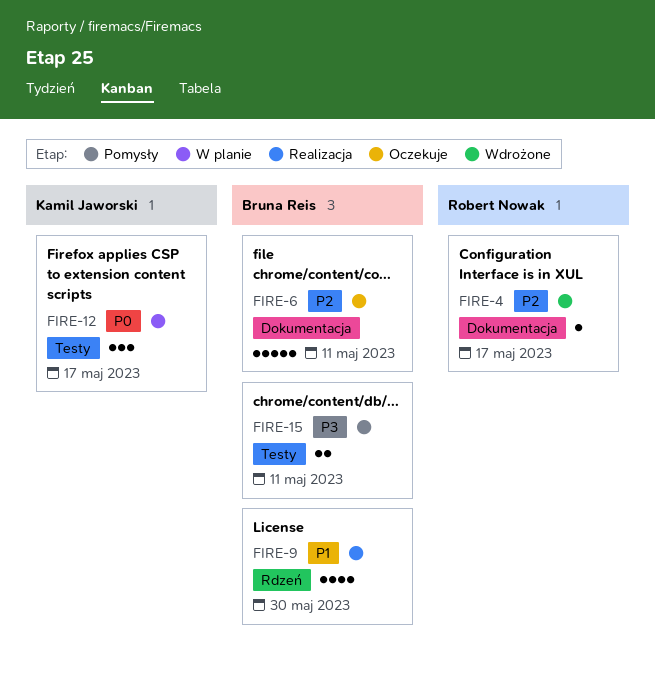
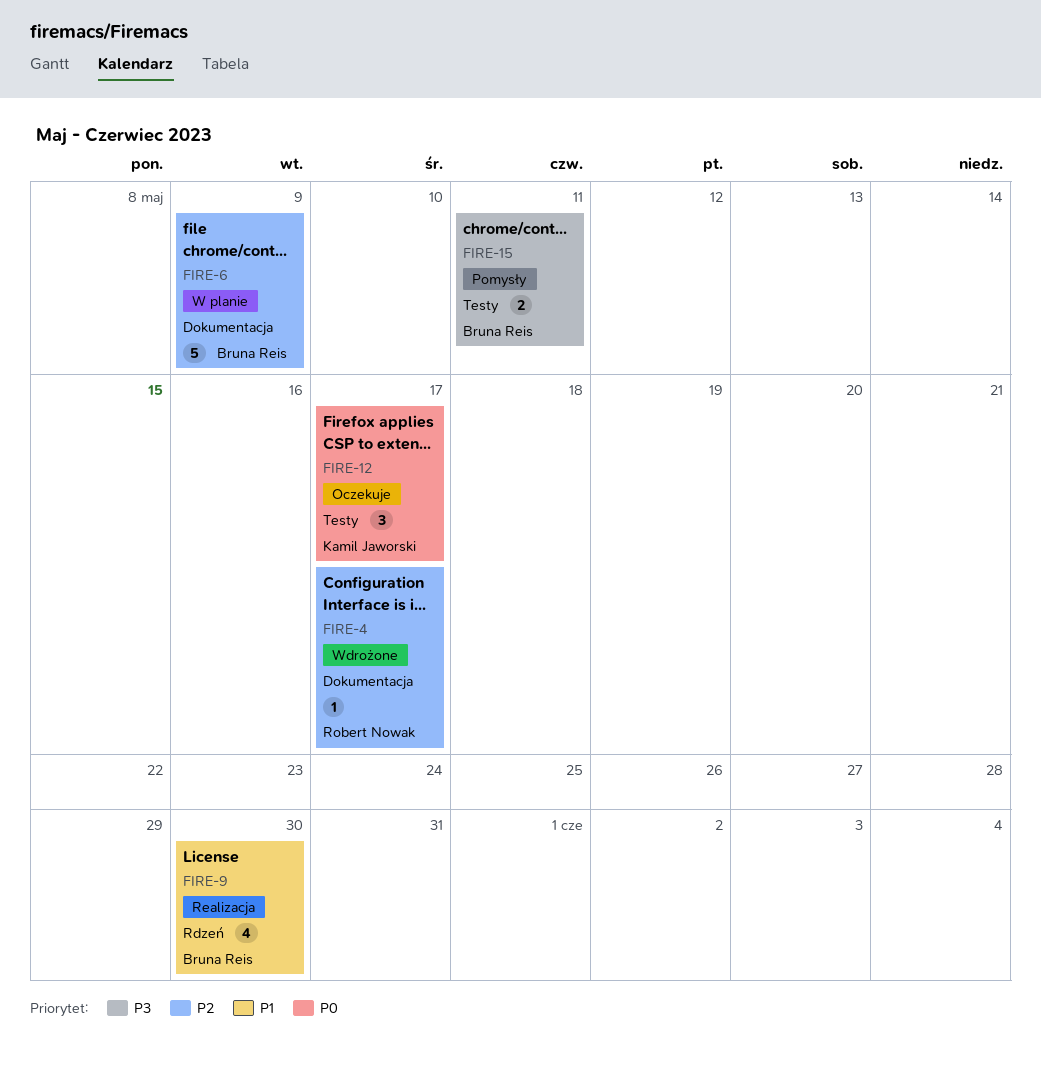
FIRE-6, status: Oczekuje -> W planie
FIRE-6, due: May 11 -> May 9
FIRE-12, status: W planie -> Oczekuje

